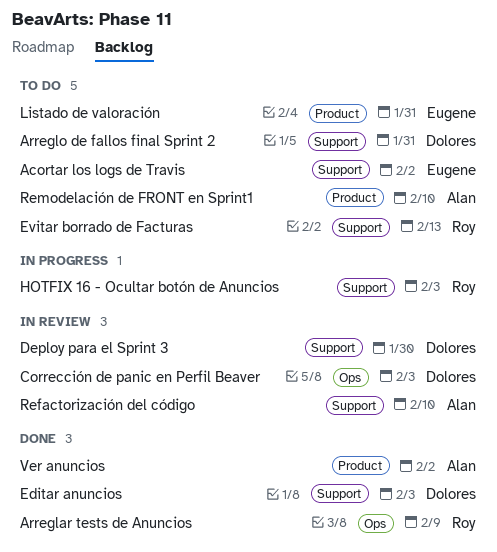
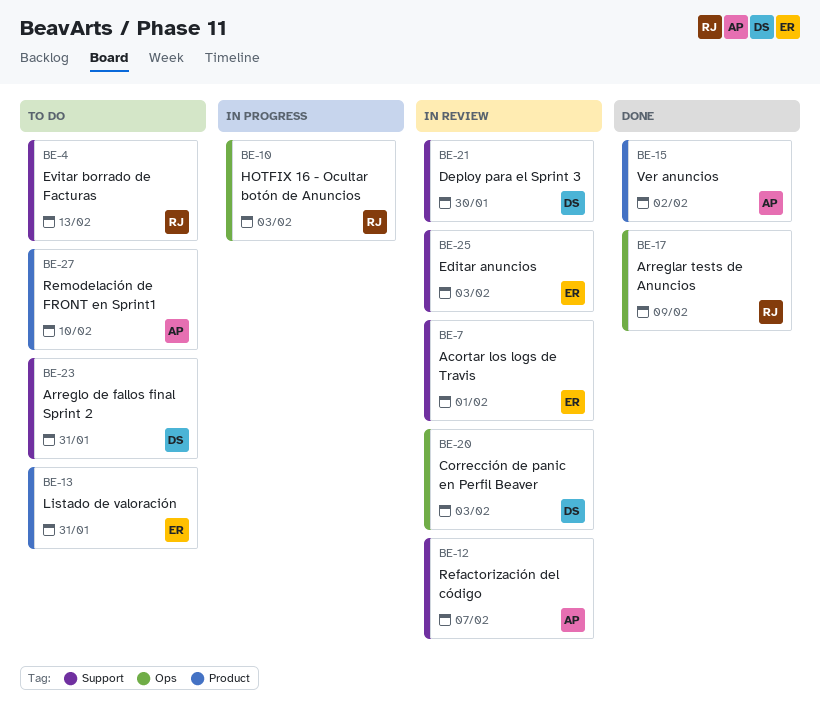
Acortar los logs de Travis, status: To do -> In review
Acortar los logs de Travis, due: Feb 2 -> Feb 1
Editar anuncios, status: Done -> In review
Editar anuncios, owner: Dolores -> Eugene
HOTFIX 16 - Ocultar botón de Anuncios, label: Support -> Ops
Refactorización del código, due: Feb 10 -> Feb 7

